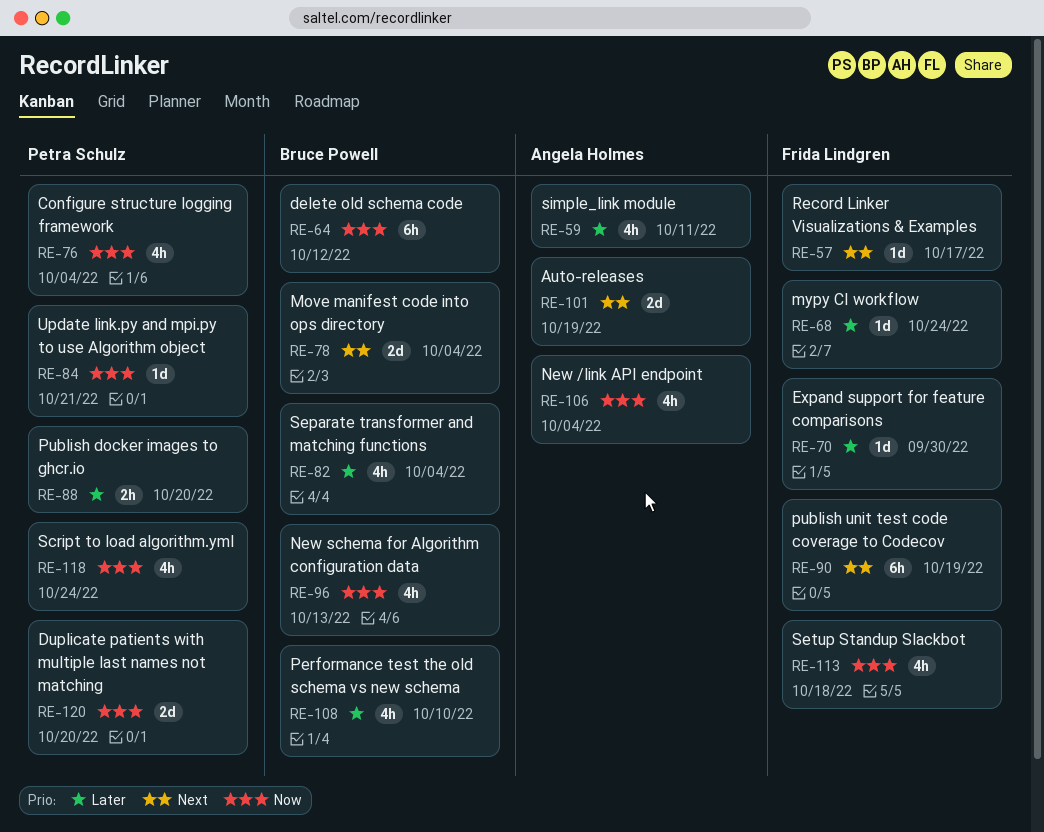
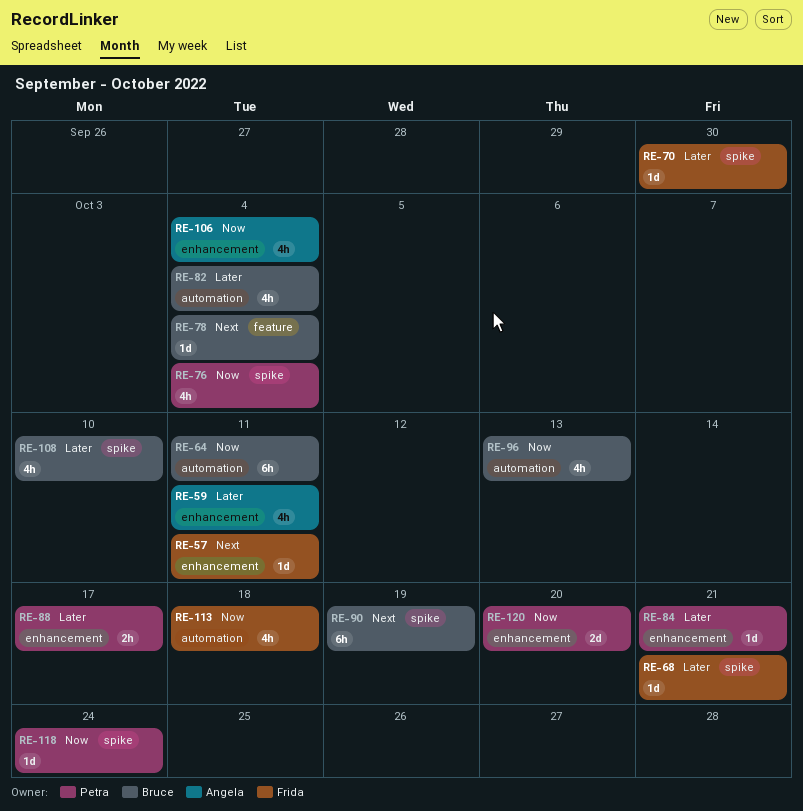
RE-57, due: Oct 17 -> Oct 11
RE-64, due: Oct 12 -> Oct 11
RE-68, due: Oct 24 -> Oct 21
RE-78, estimate: 2d -> 1d
RE-84, priority: Now -> Later
RE-88, due: Oct 20 -> Oct 17
RE-90, owner: Frida Lindgren -> Bruce Powell
RE-101: present -> none
RE-118, estimate: 4h -> 1d

